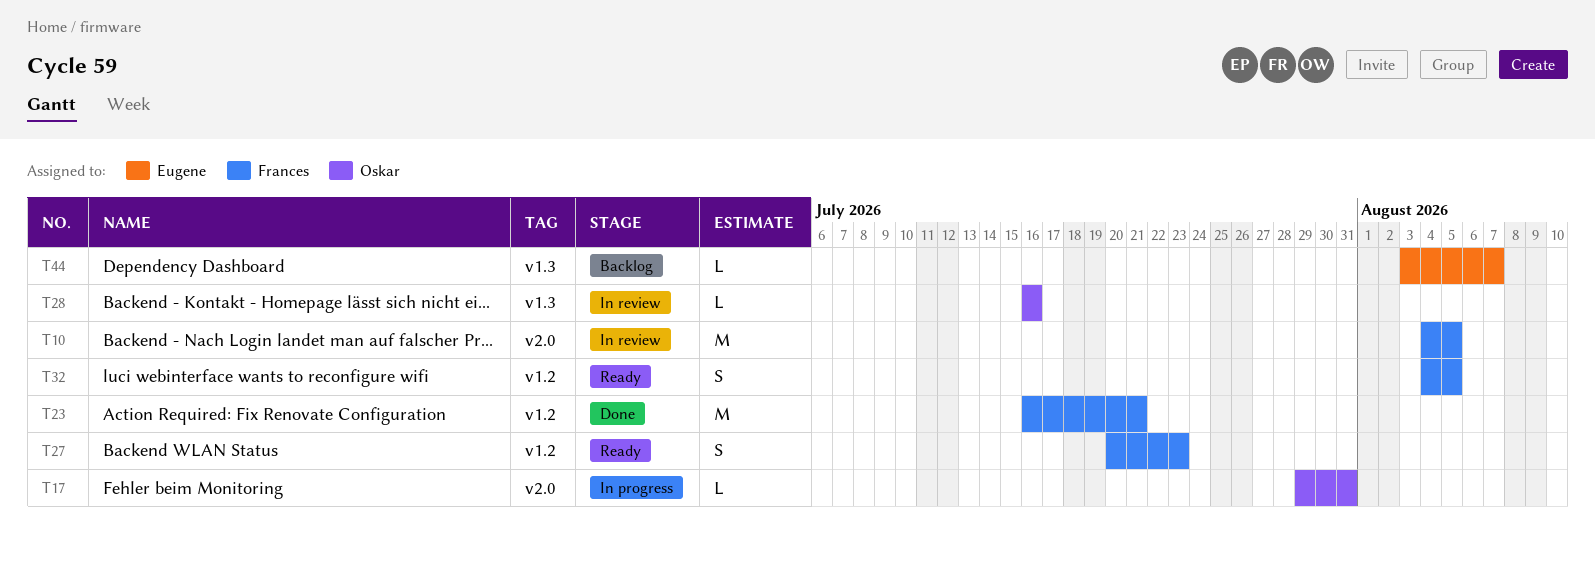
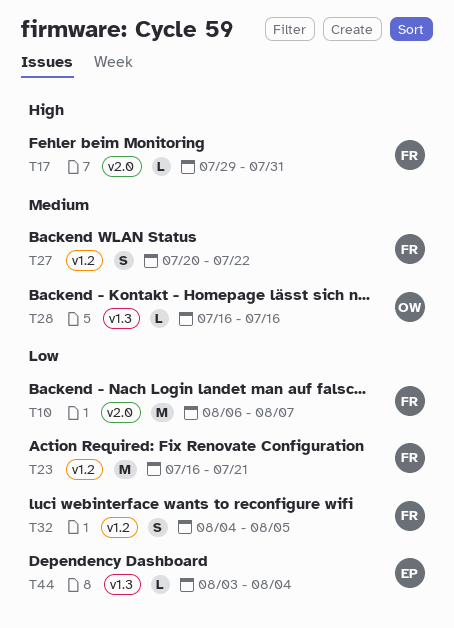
T10, start: Aug 4 -> Aug 6
T10, due: Aug 5 -> Aug 7
T17, owner: Oskar -> Frances
T27, due: Jul 23 -> Jul 22
T44, due: Aug 7 -> Aug 4

